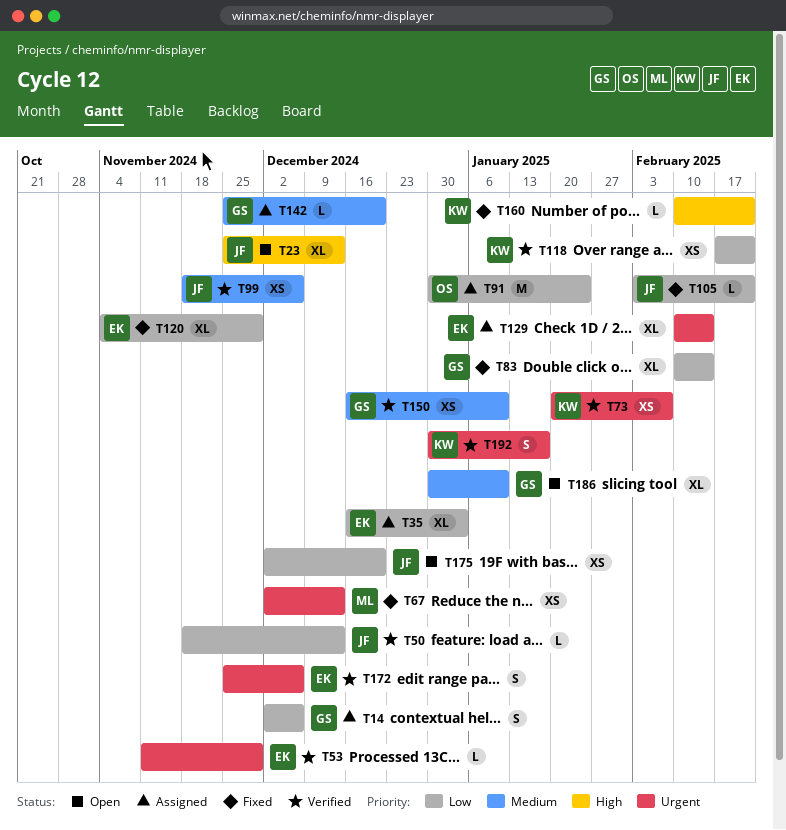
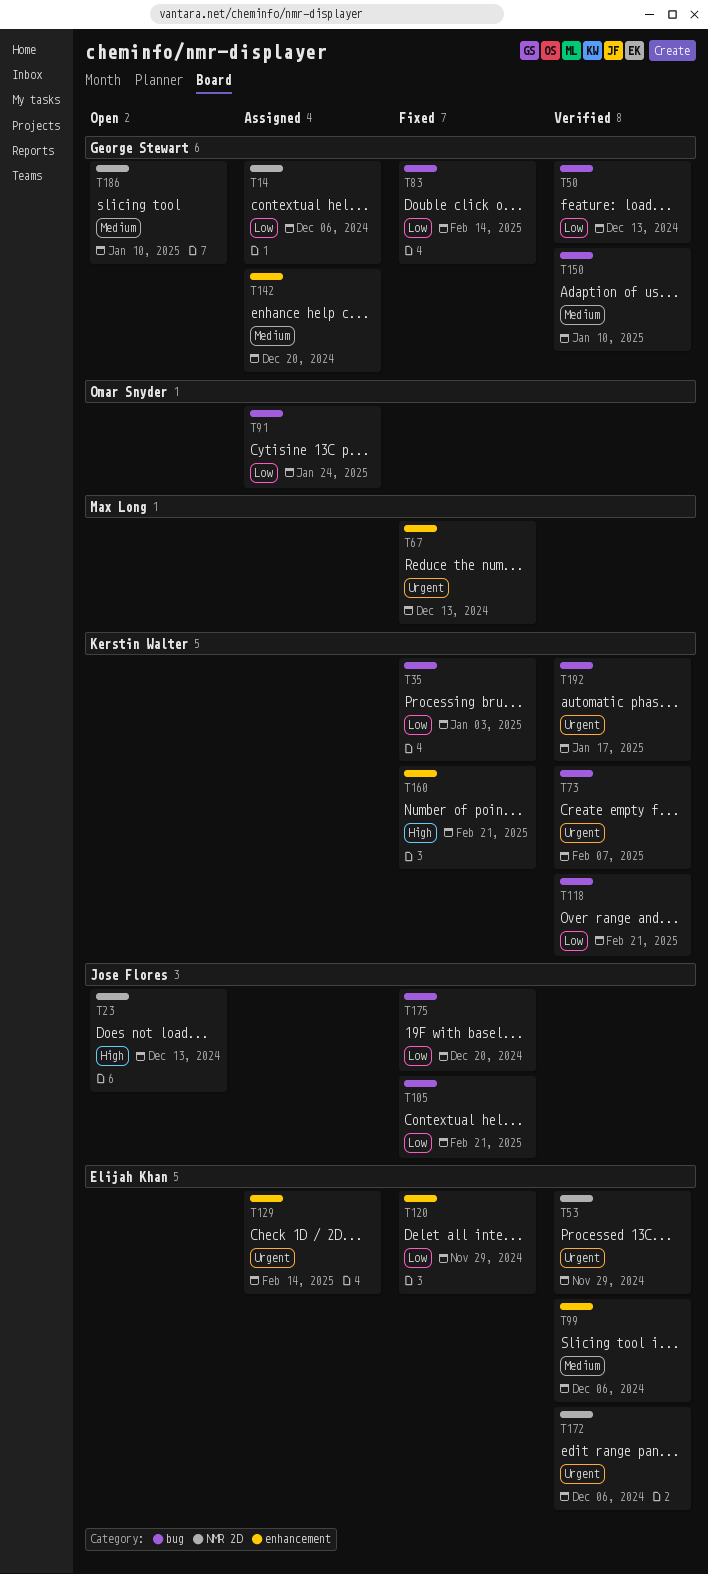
T35, status: Assigned -> Fixed
T35, owner: Elijah Khan -> Kerstin Walter
T50, owner: Jose Flores -> George Stewart
T99, owner: Jose Flores -> Elijah Khan
T175, status: Open -> Fixed

